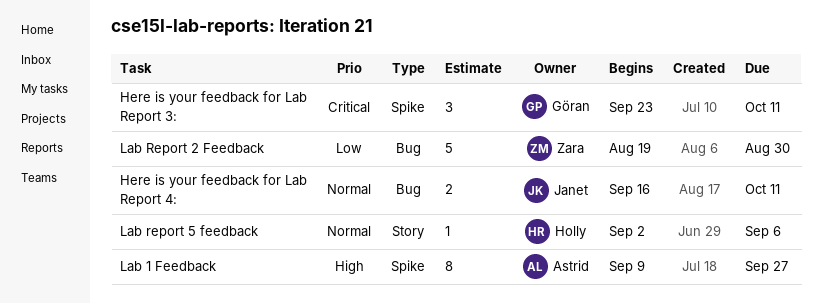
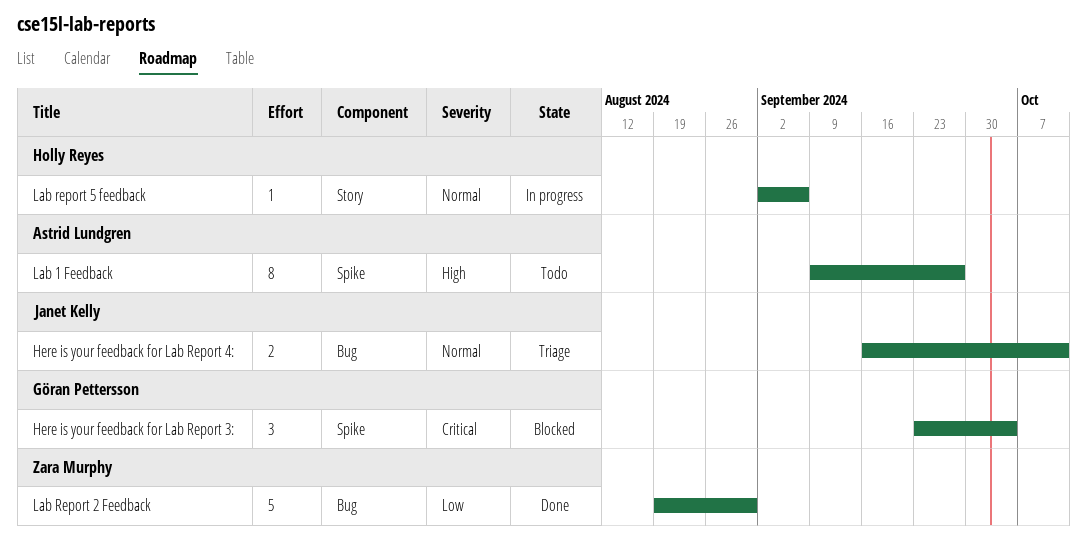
Here is your feedback for Lab Report 3:, due: Oct 11 -> Oct 4

